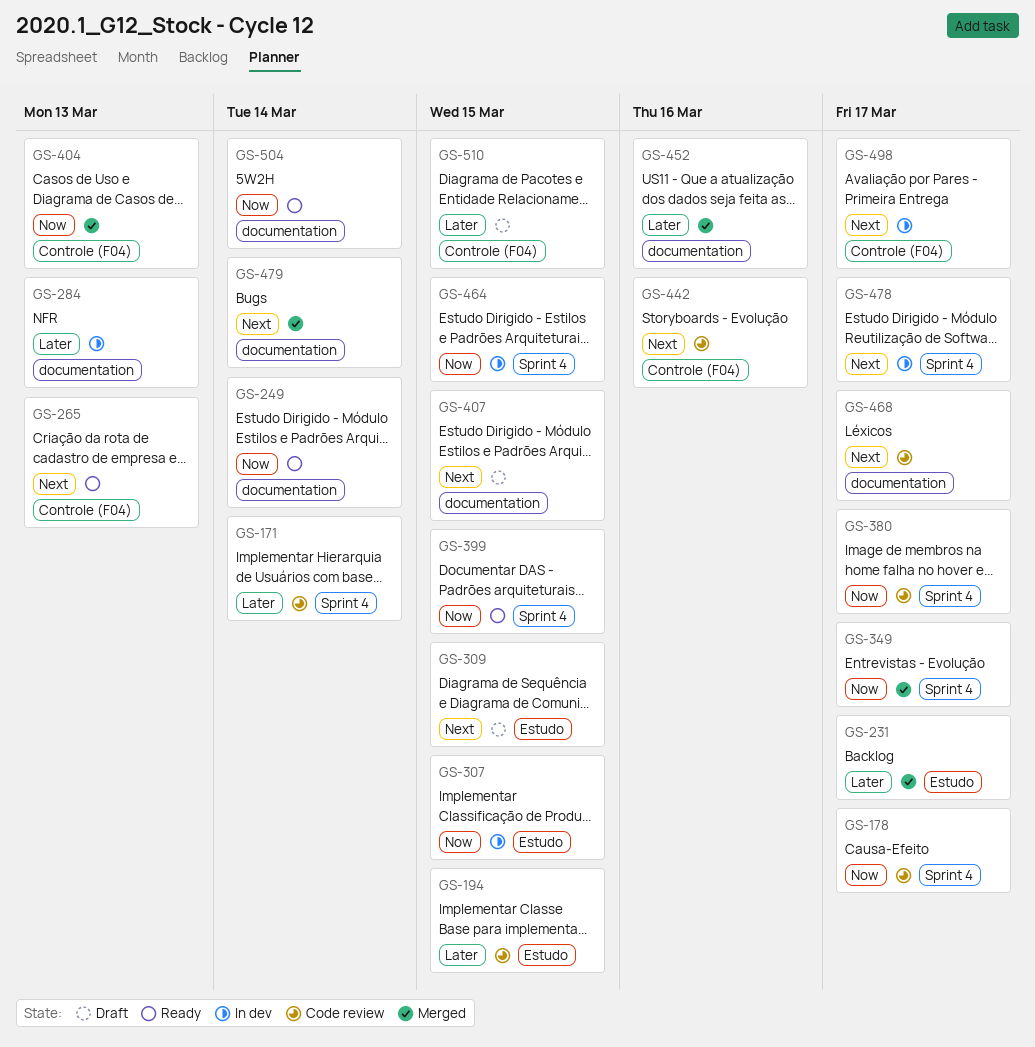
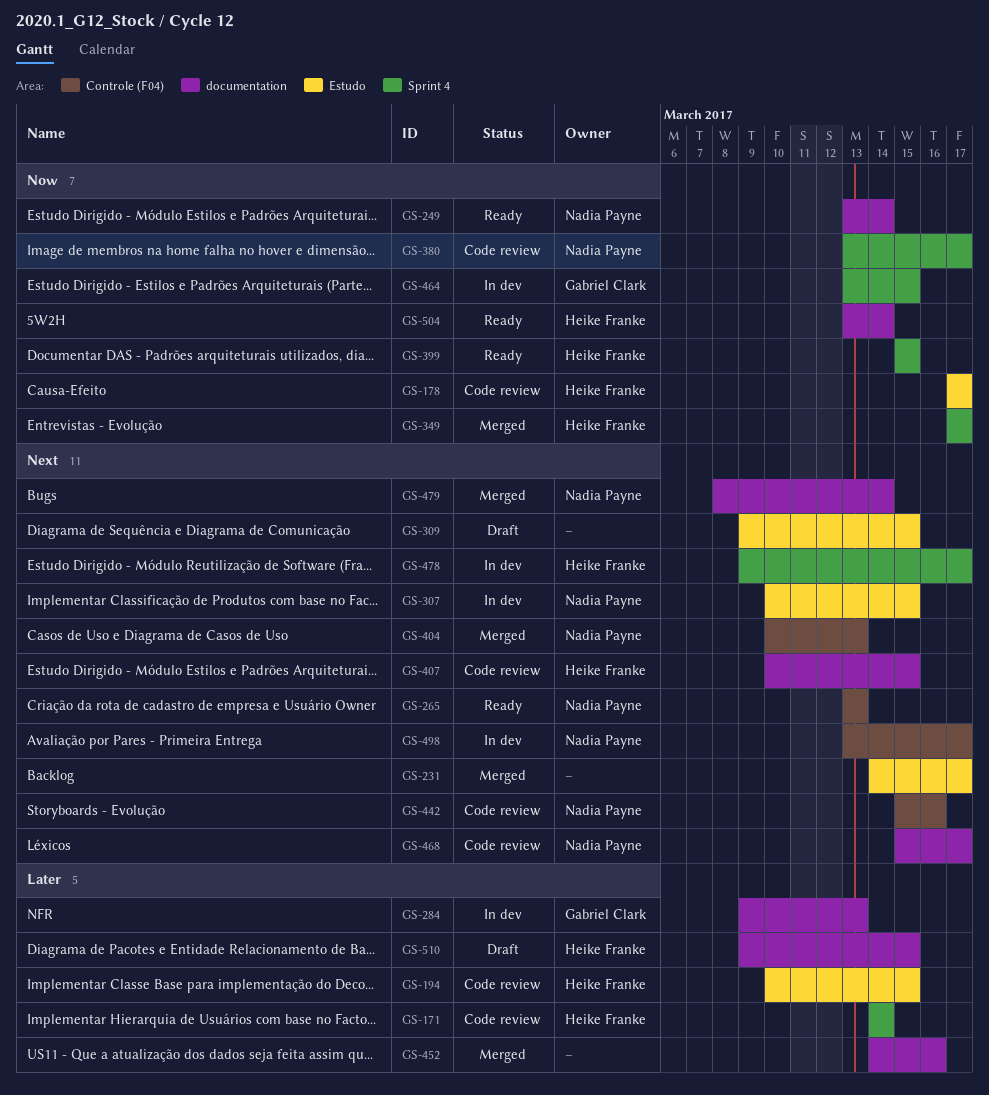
GS-178, label: Sprint 4 -> Estudo
GS-231, priority: Later -> Next
GS-307, priority: Now -> Next
GS-404, priority: Now -> Next
GS-407, status: Draft -> Code review
GS-510, label: Controle (F04) -> documentation

